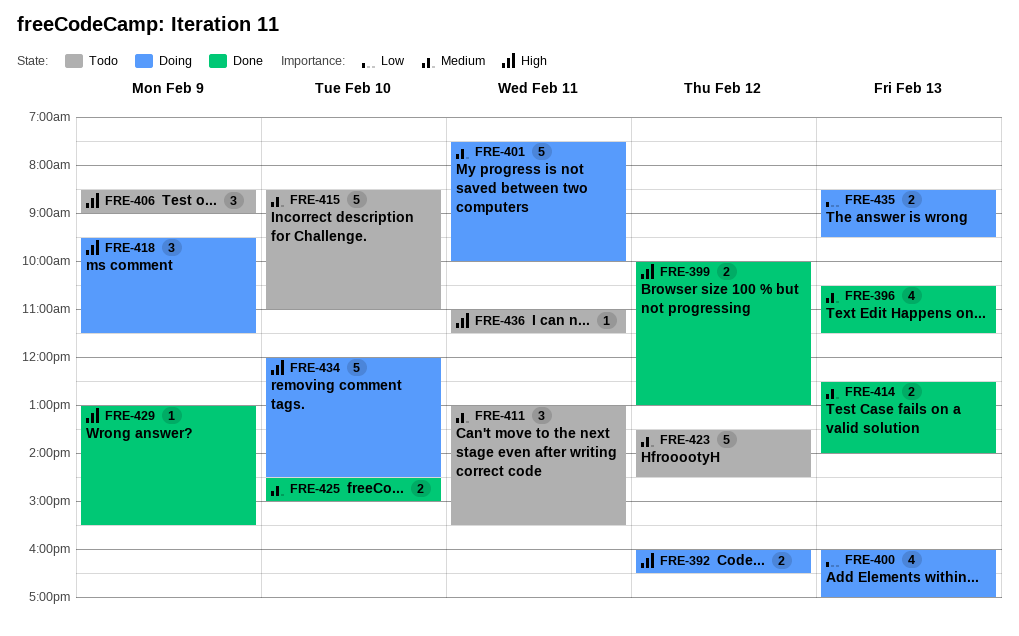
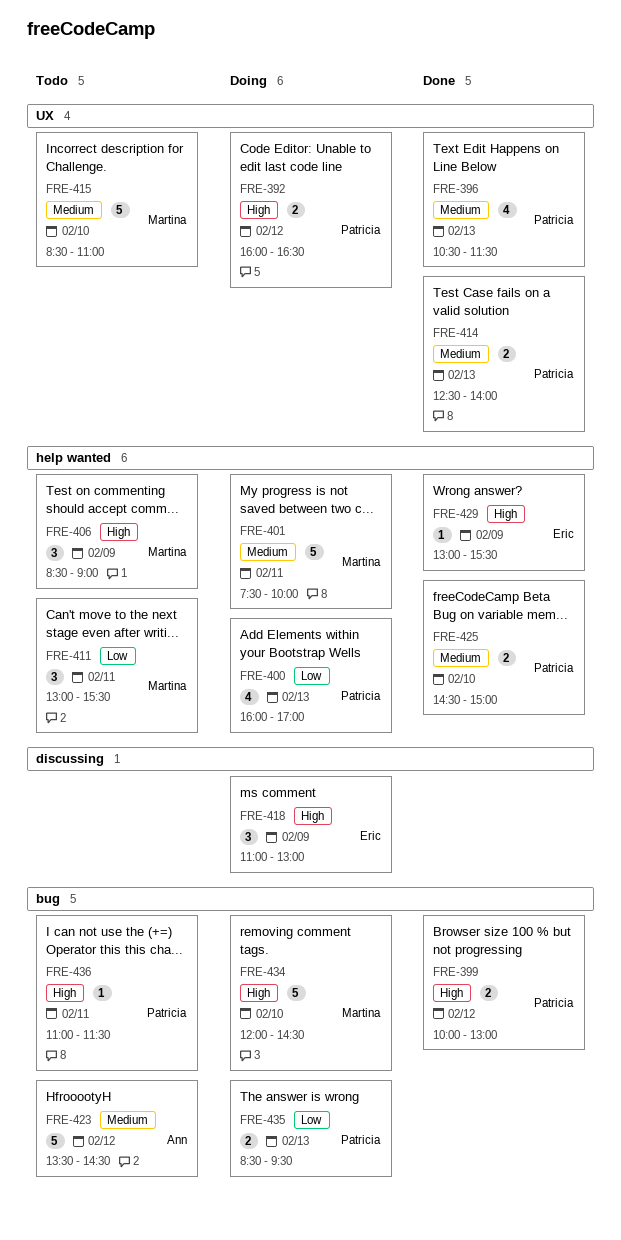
FRE-411, priority: Medium -> Low
FRE-418, begins: 09:30 -> 11:00
FRE-418, ends: 11:30 -> 13:00

